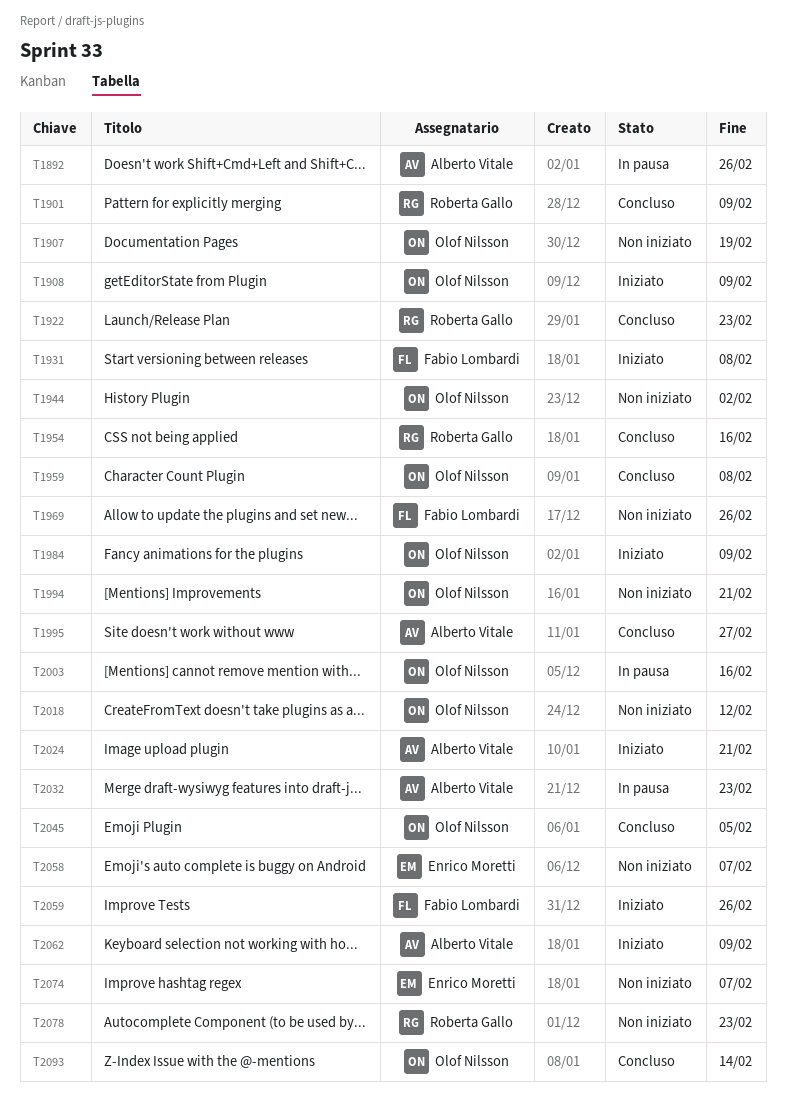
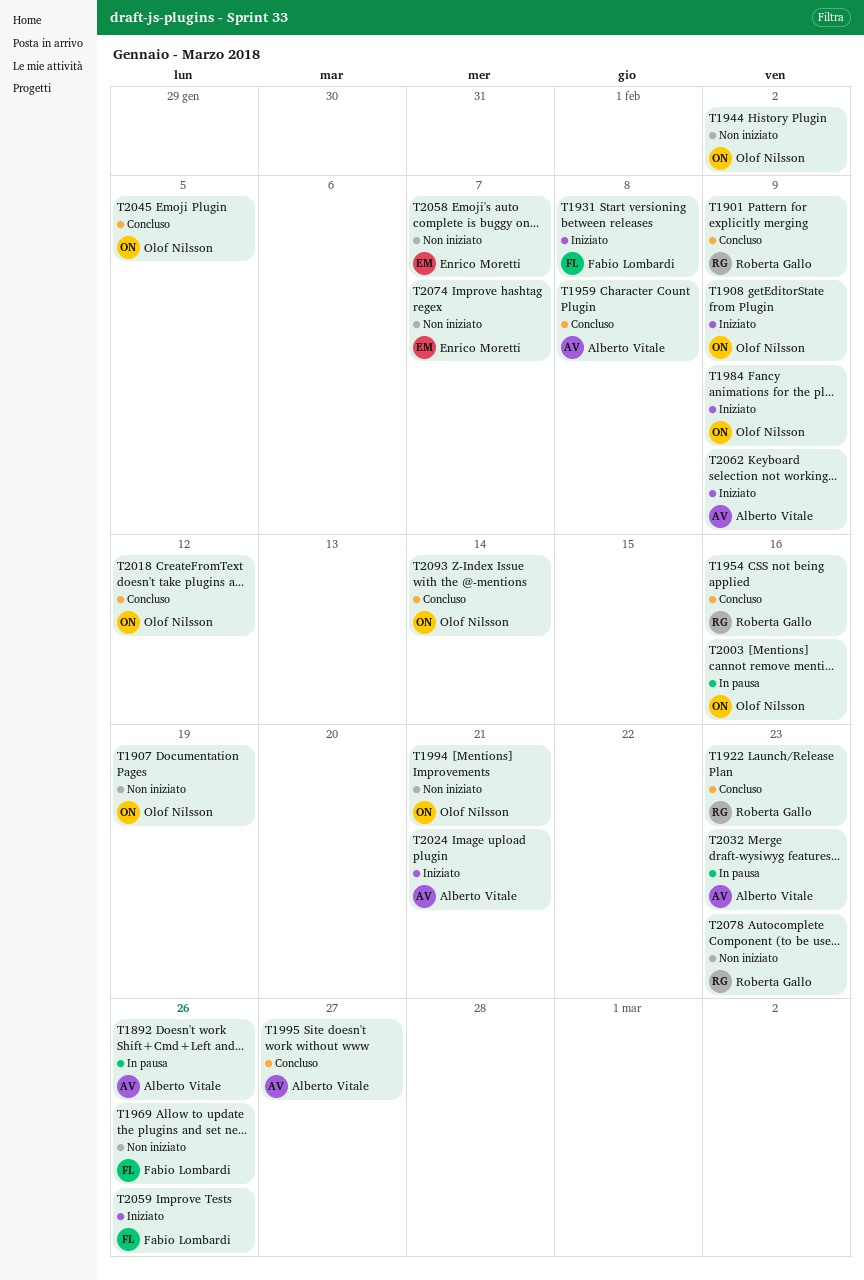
T1959, owner: Olof Nilsson -> Alberto Vitale
T2018, status: Non iniziato -> Concluso

